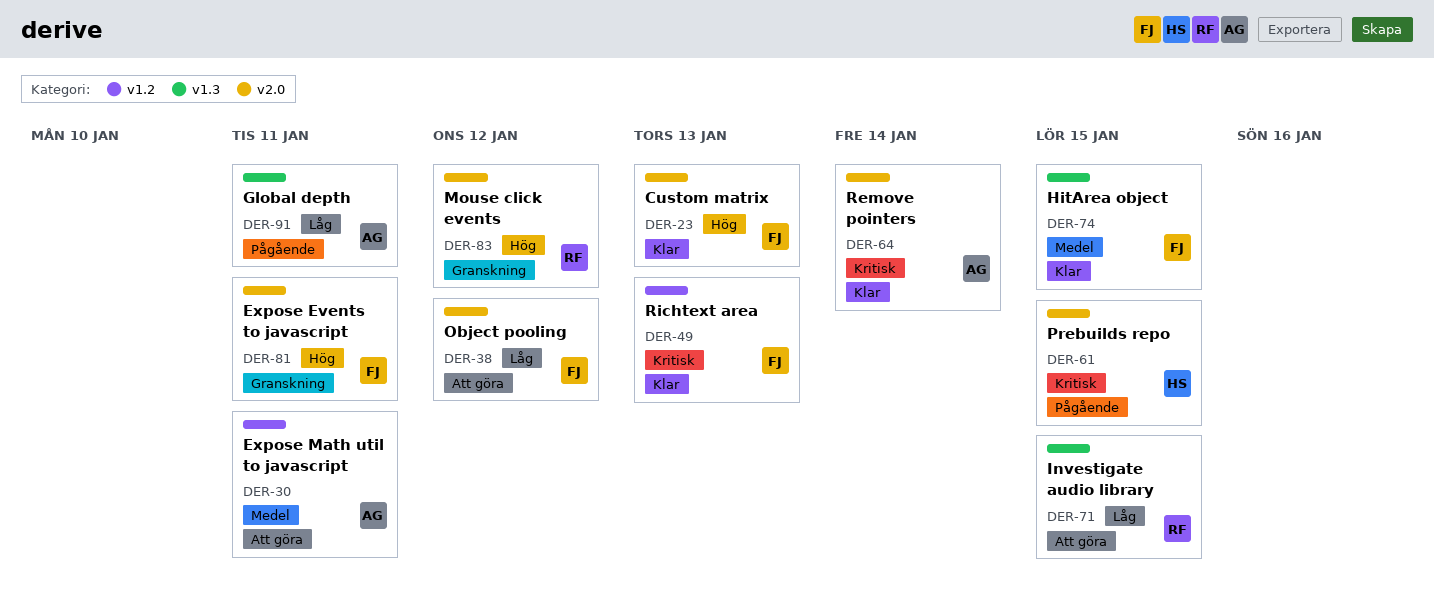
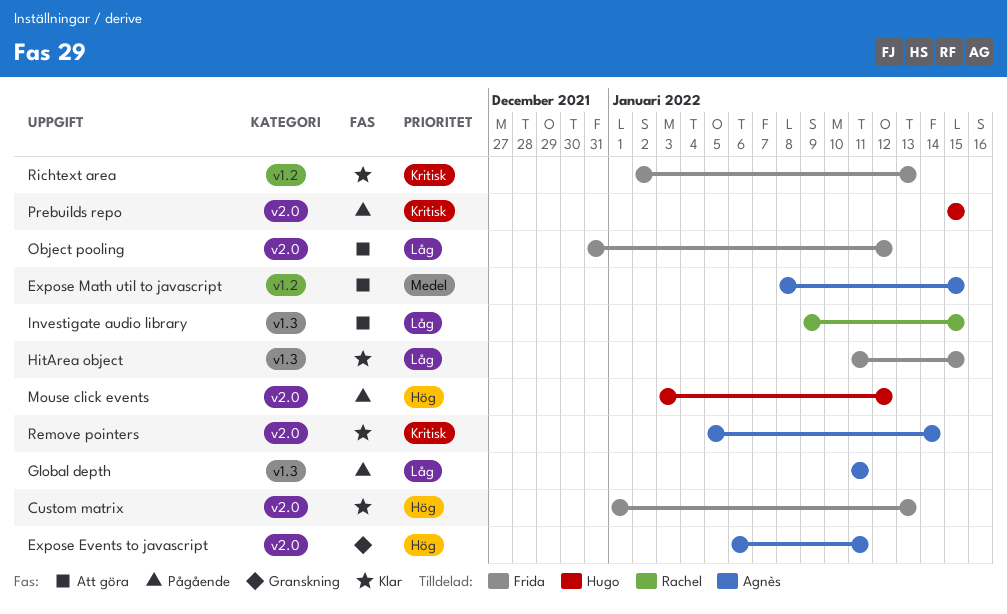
Expose Events to javascript, owner: Frida -> Agnès
Expose Math util to javascript, due: Jan 11 -> Jan 15
HitArea object, priority: Medel -> Låg
Mouse click events, status: Granskning -> Pågående
Mouse click events, owner: Rachel -> Hugo

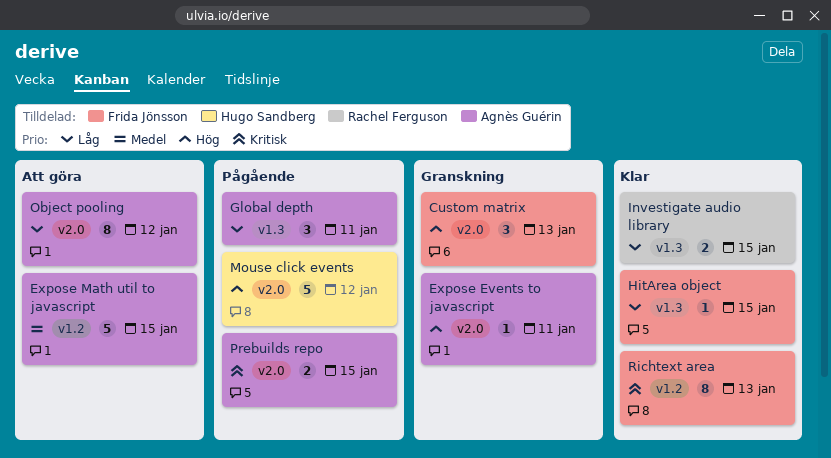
Custom matrix, status: Klar -> Granskning
Investigate audio library, status: Att göra -> Klar
Object pooling, owner: Frida Jönsson -> Agnès Guérin
Prebuilds repo, owner: Hugo Sandberg -> Agnès Guérin
Remove pointers: present -> none

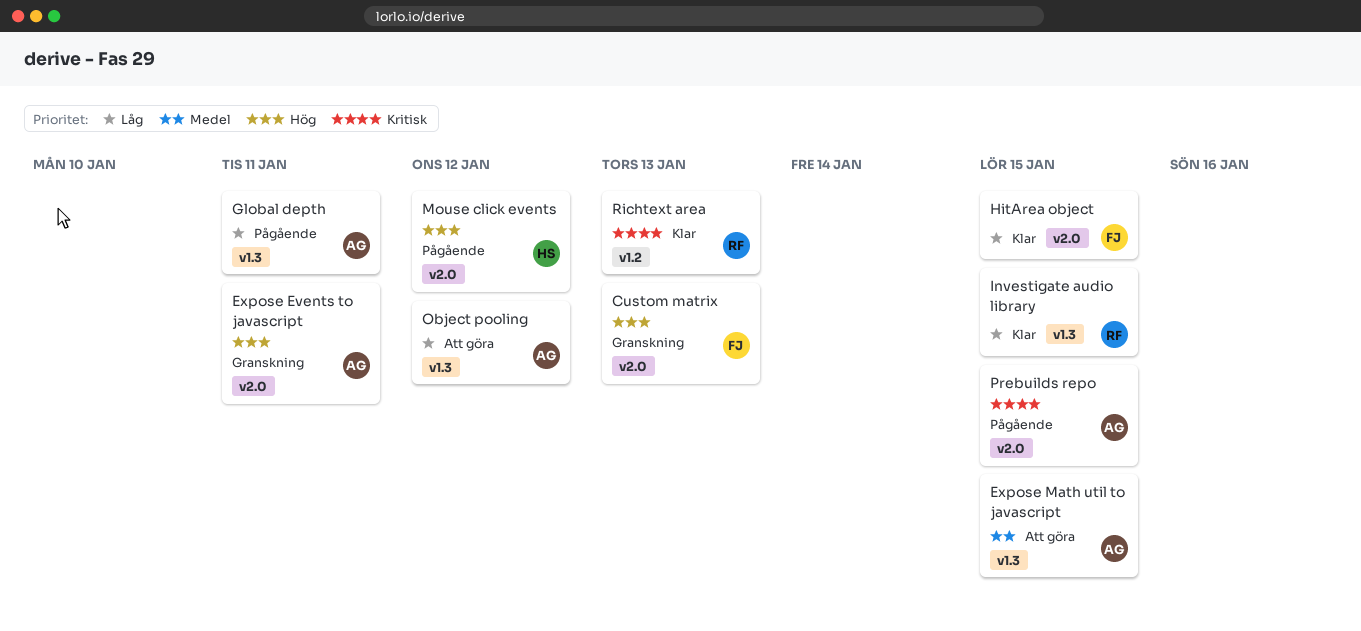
Expose Math util to javascript, label: v1.2 -> v1.3
HitArea object, label: v1.3 -> v2.0
Object pooling, label: v2.0 -> v1.3
Richtext area, owner: Frida Jönsson -> Rachel Ferguson

